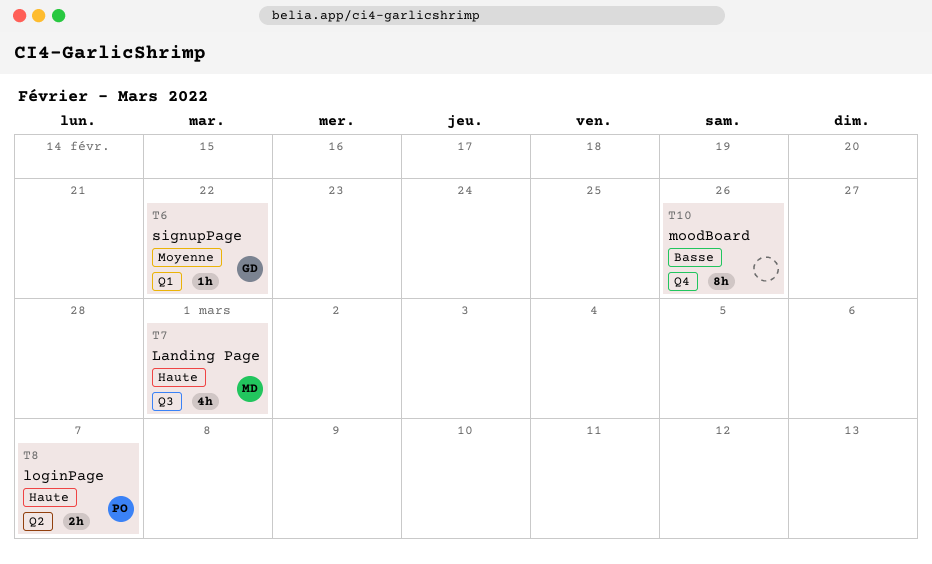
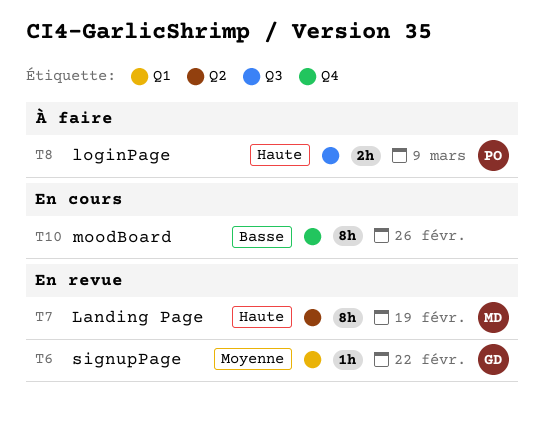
T7, label: Q3 -> Q2
T7, estimate: 4h -> 8h
T7, due: Mar 1 -> Feb 19
T8, label: Q2 -> Q3
T8, due: Mar 7 -> Mar 9

